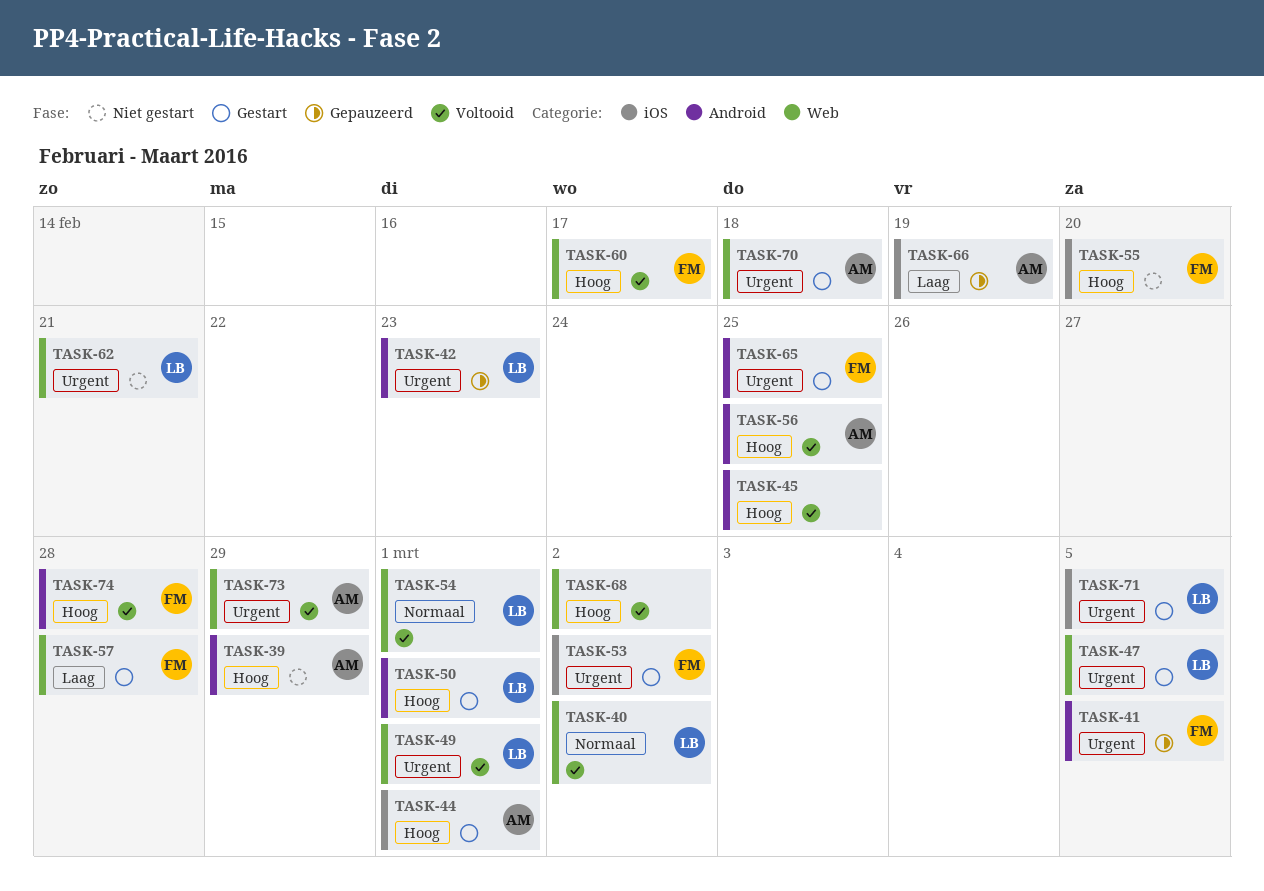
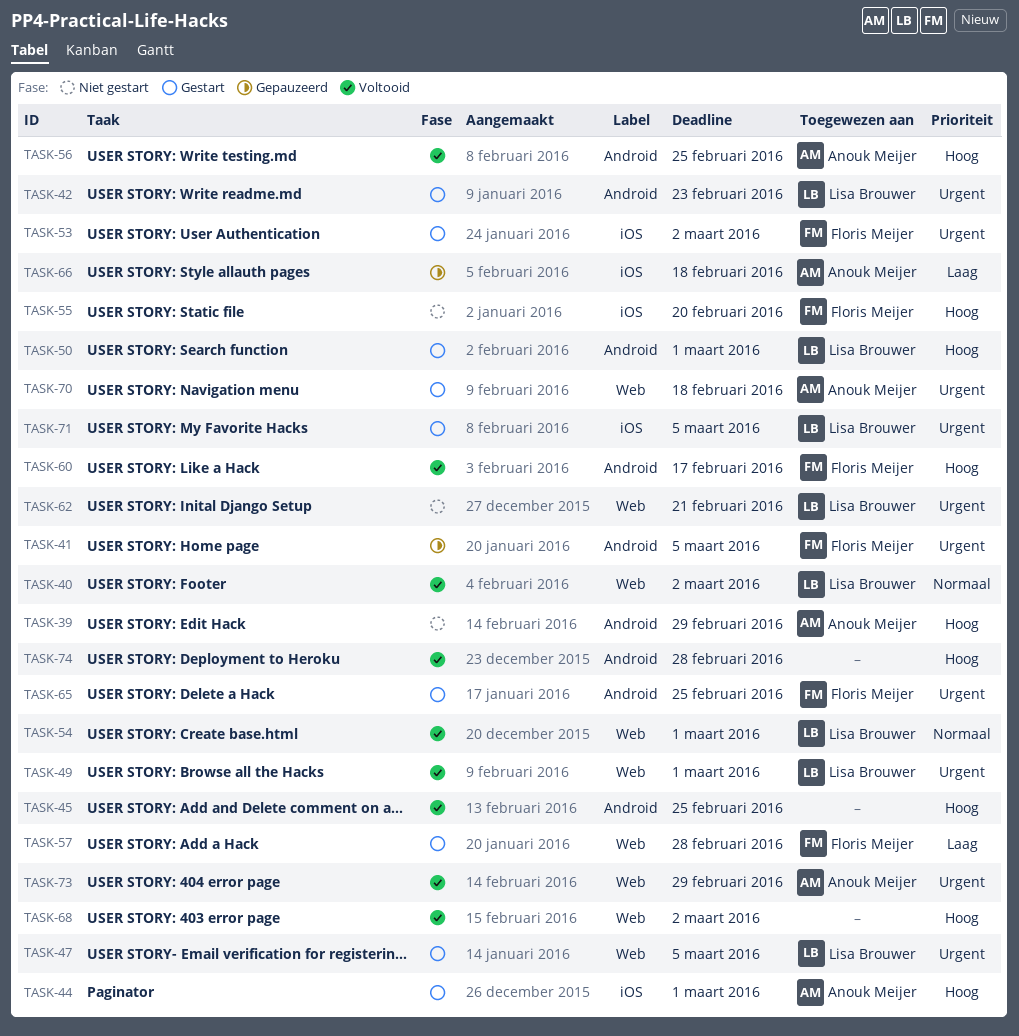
TASK-42, status: Gepauzeerd -> Gestart
TASK-60, label: Web -> Android
TASK-66, due: Feb 19 -> Feb 18
TASK-74, owner: Floris Meijer -> none

